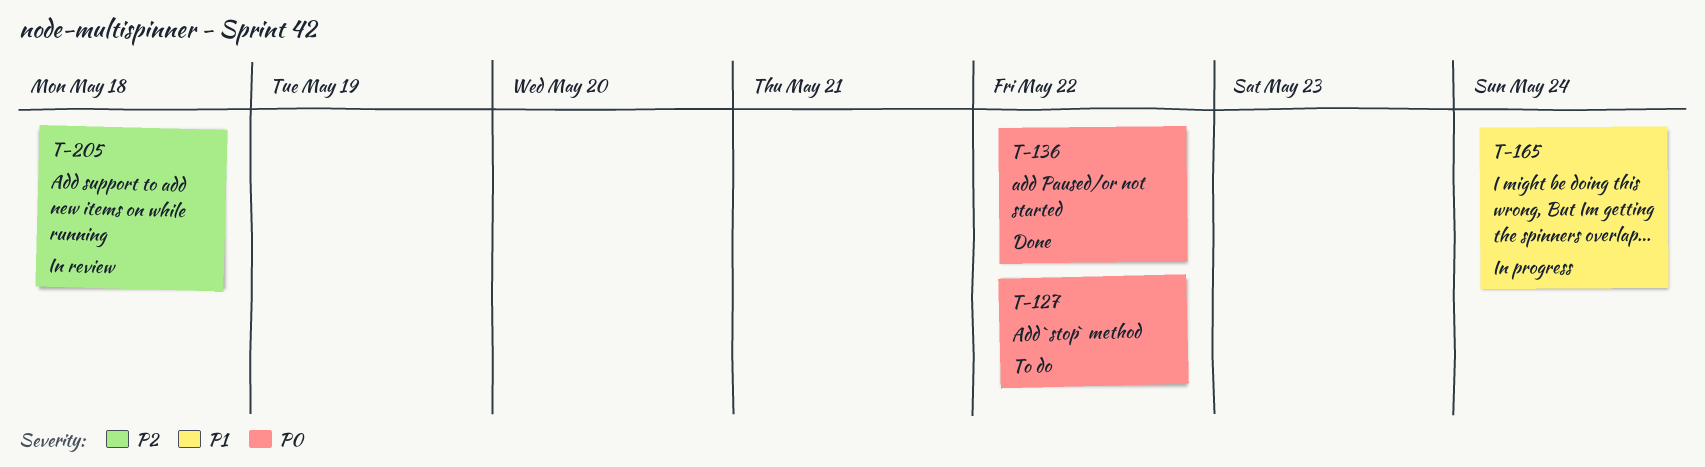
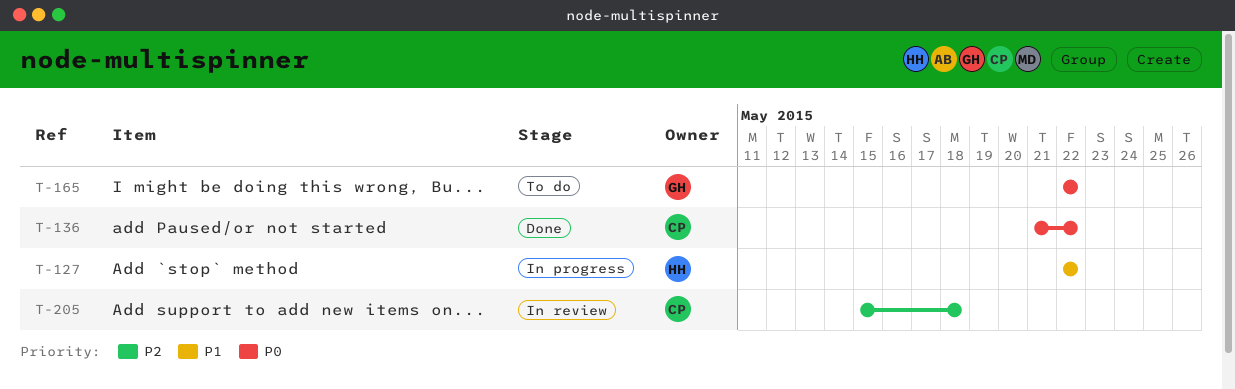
T-127, status: To do -> In progress
T-127, priority: P0 -> P1
T-165, status: In progress -> To do
T-165, priority: P1 -> P0
T-165, due: May 24 -> May 22

